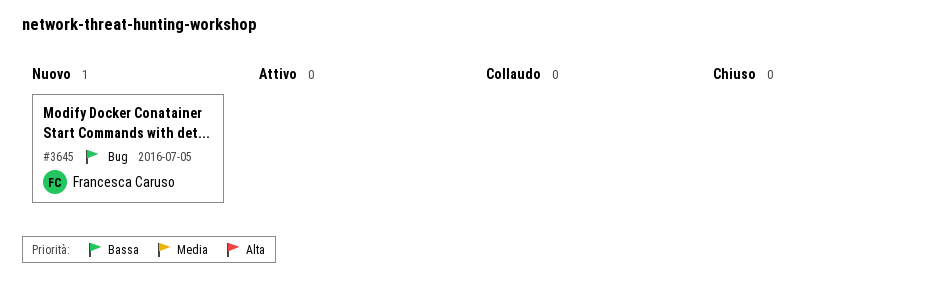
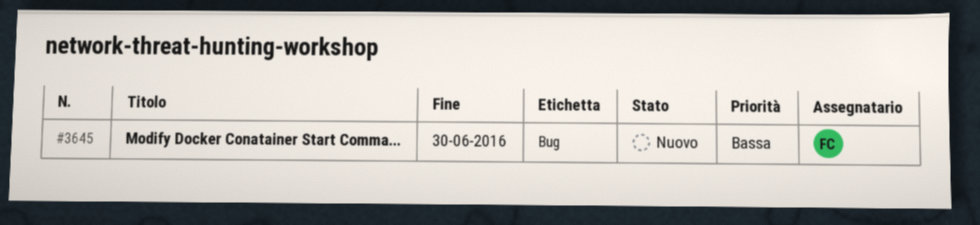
#3645, due: Jul 5 -> Jun 30

